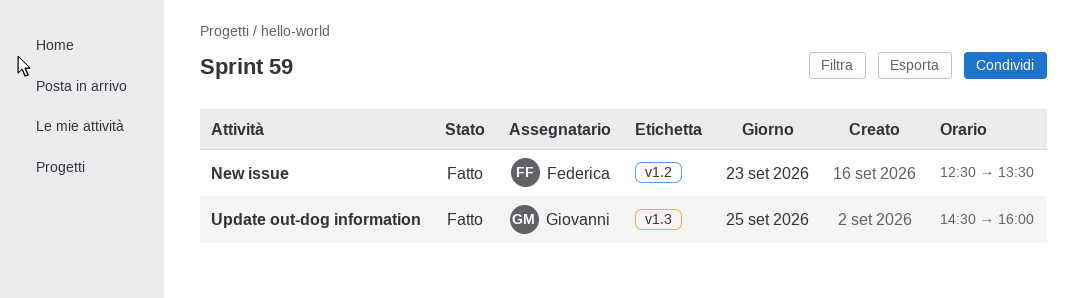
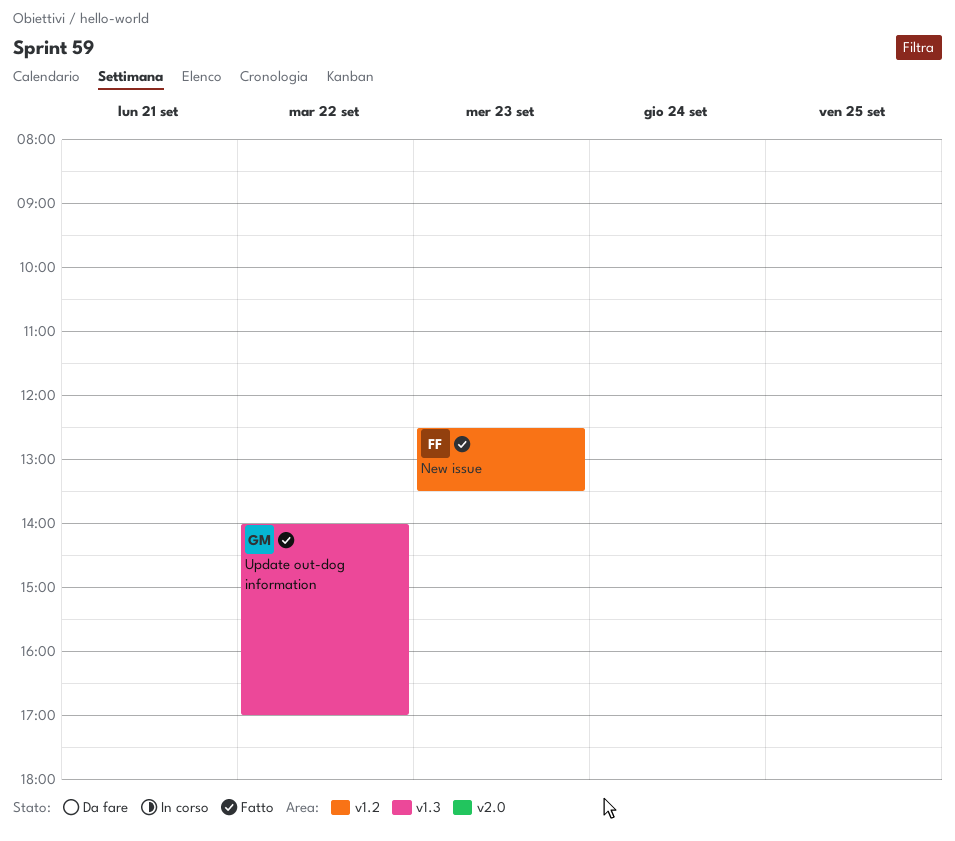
Update out-dog information, day: Sep 25 -> Sep 22
Update out-dog information, begins: 14:30 -> 14:00
Update out-dog information, ends: 16:00 -> 17:00

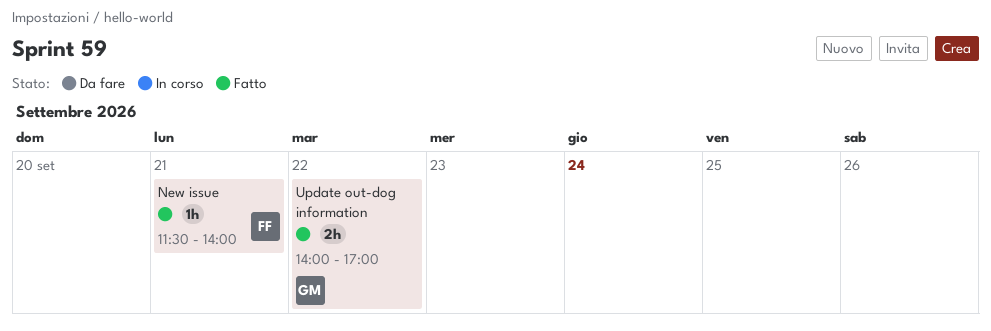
New issue, day: Sep 23 -> Sep 21
New issue, begins: 12:30 -> 11:30
New issue, ends: 13:30 -> 14:00

